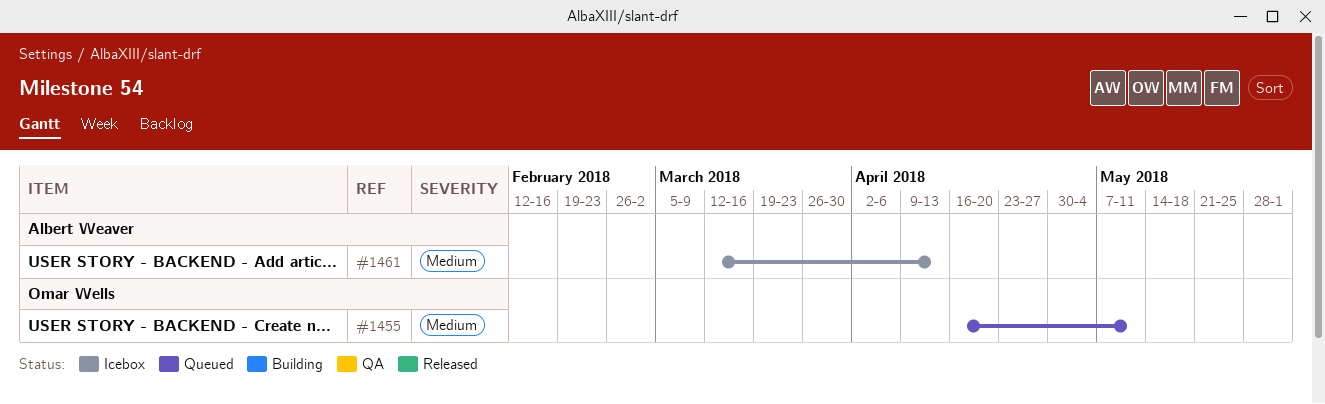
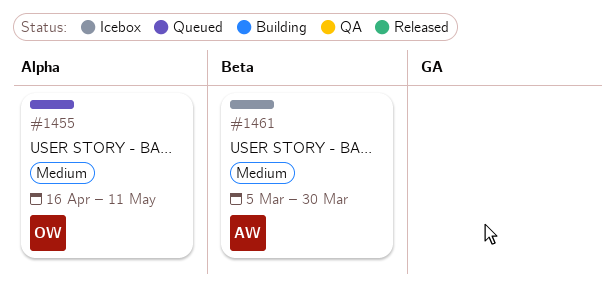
#1461, start: Mar 12 -> Mar 5
#1461, due: Apr 13 -> Mar 30

